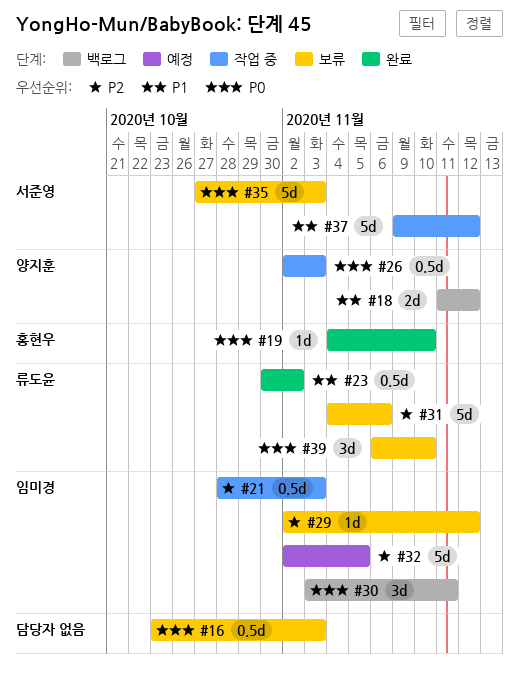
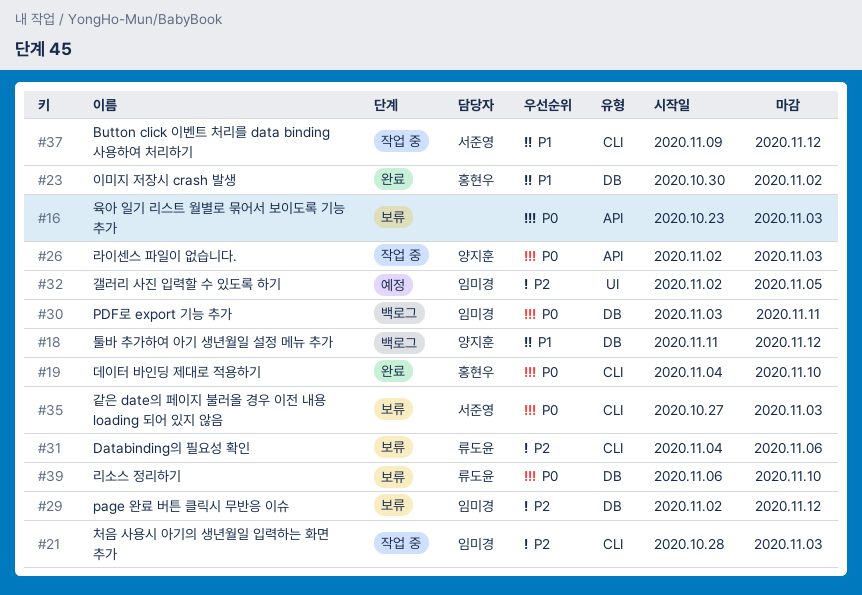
#23, owner: 류도윤 -> 홍현우

